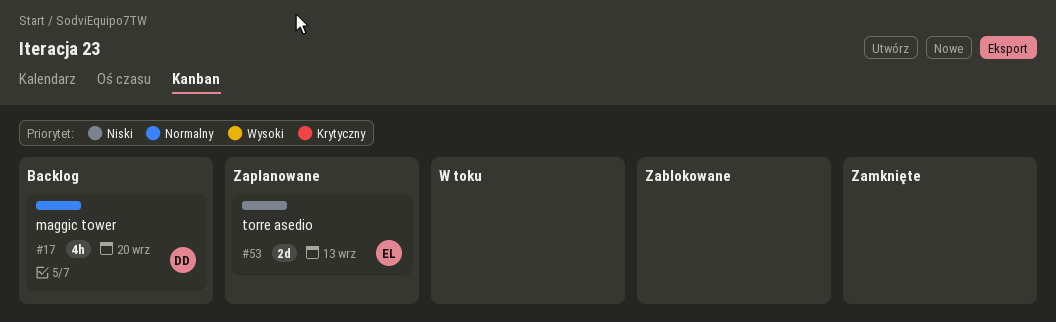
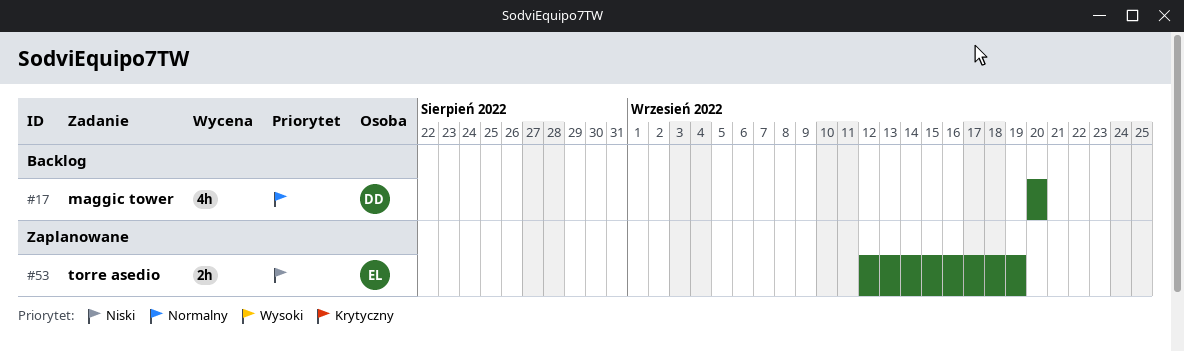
#53, estimate: 2d -> 2h
#53, due: Sep 13 -> Sep 19

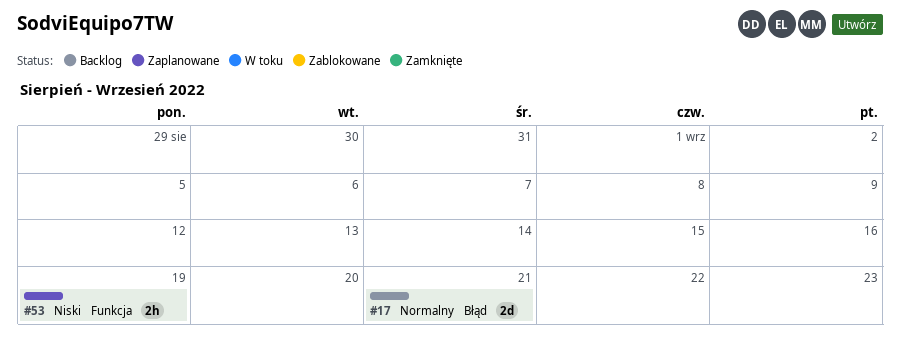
#17, estimate: 4h -> 2d
#17, due: Sep 20 -> Sep 21

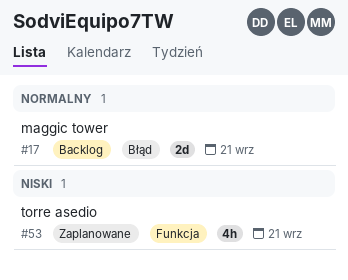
#53, estimate: 2h -> 4h
#53, due: Sep 19 -> Sep 21

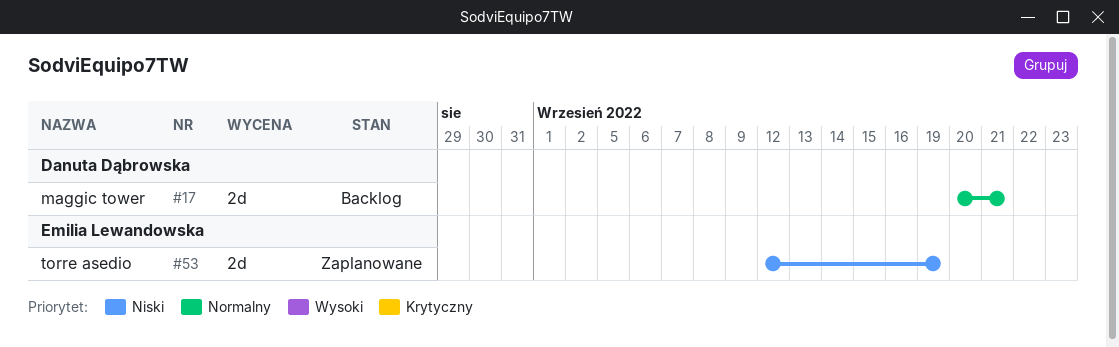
#53, estimate: 4h -> 2d
#53, due: Sep 21 -> Sep 19

